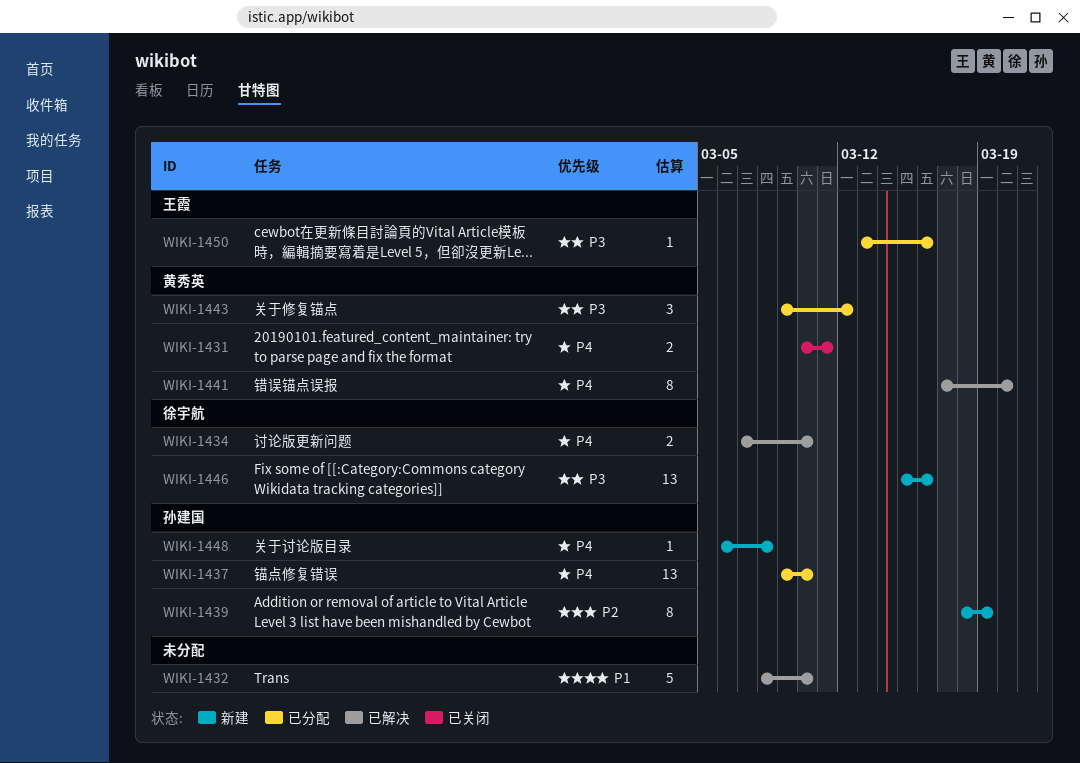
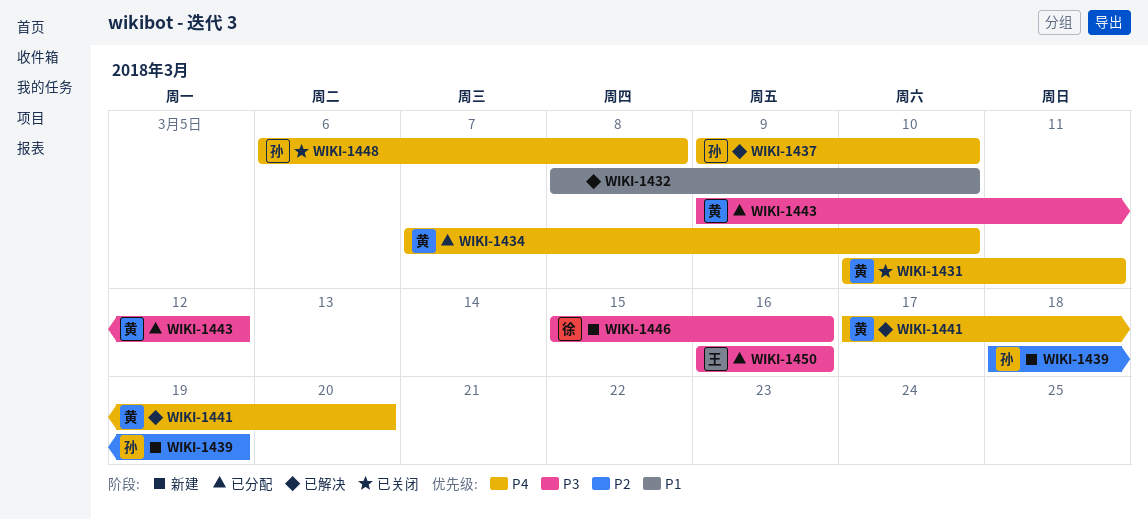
WIKI-1434, status: 已解决 -> 已分配
WIKI-1434, owner: 徐宇航 -> 黄秀英
WIKI-1437, status: 已分配 -> 已解决
WIKI-1448, status: 新建 -> 已关闭
WIKI-1450, start: Mar 13 -> Mar 16

